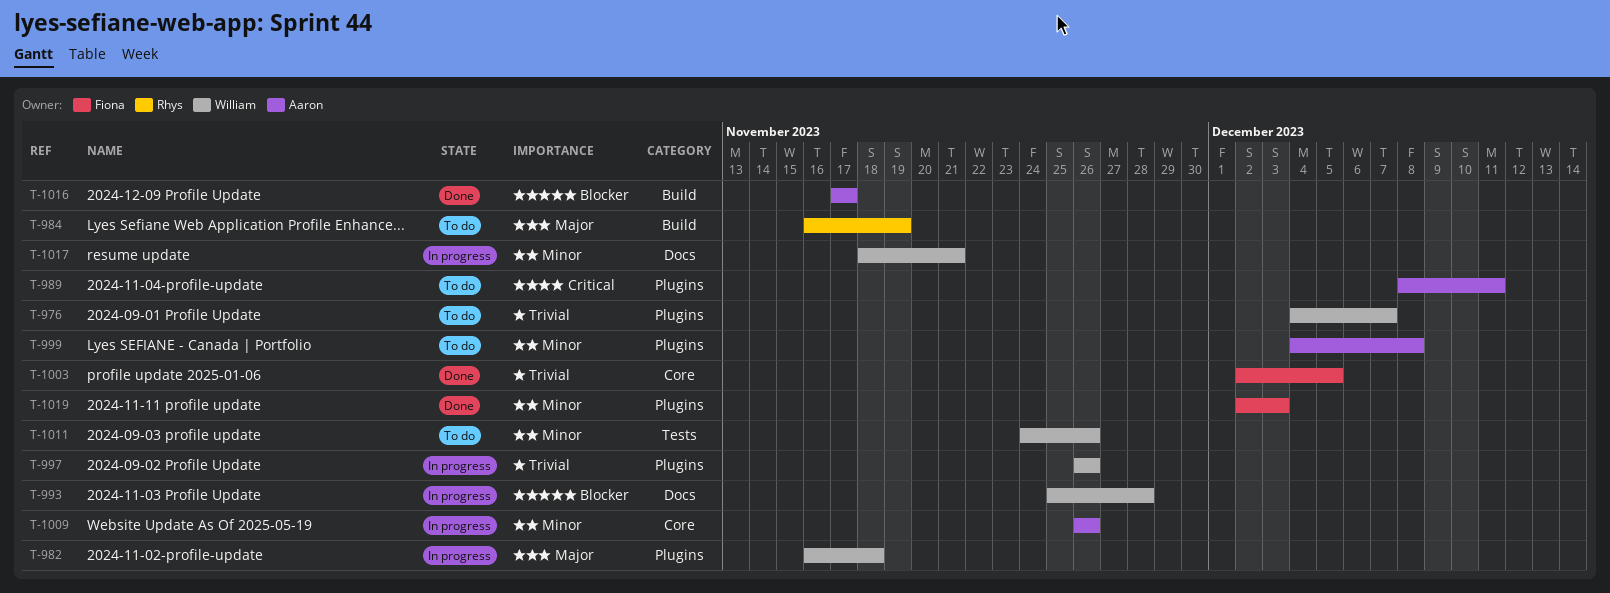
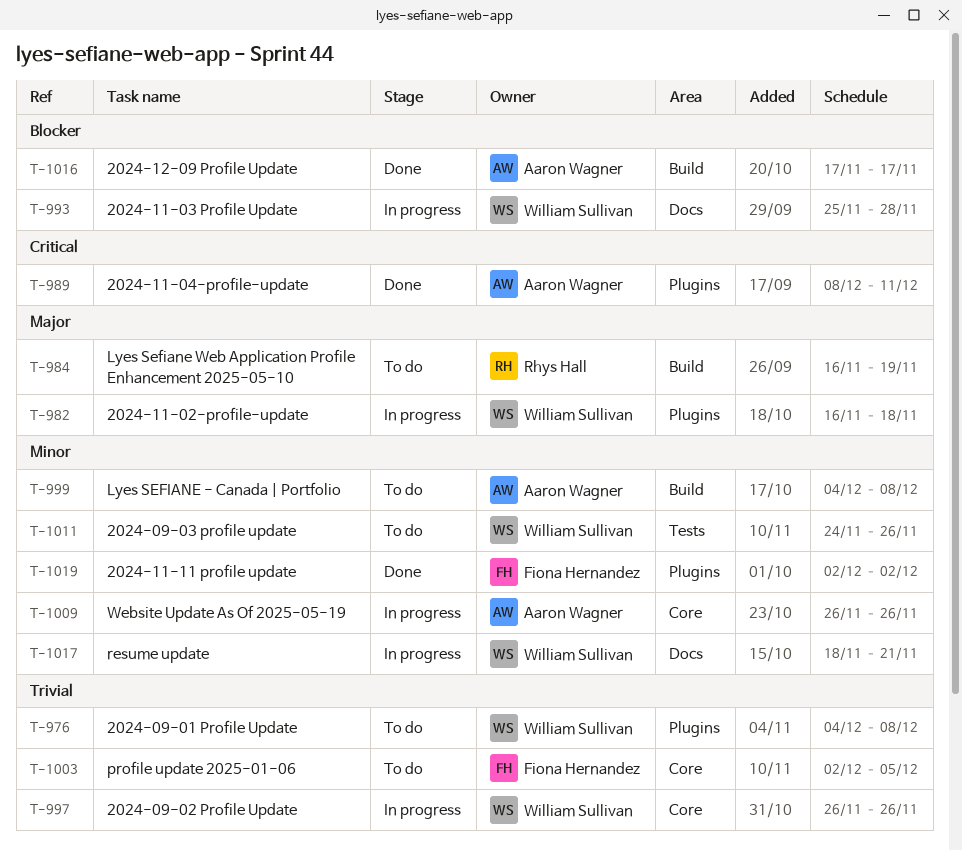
T-976, due: Dec 7 -> Dec 8
T-989, status: To do -> Done
T-997, label: Plugins -> Core
T-999, label: Plugins -> Build
T-1003, status: Done -> To do
T-1019, due: Dec 3 -> Dec 2

